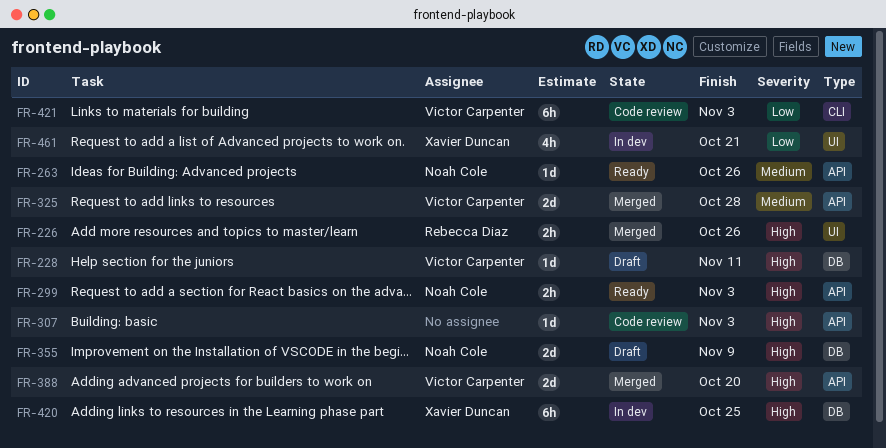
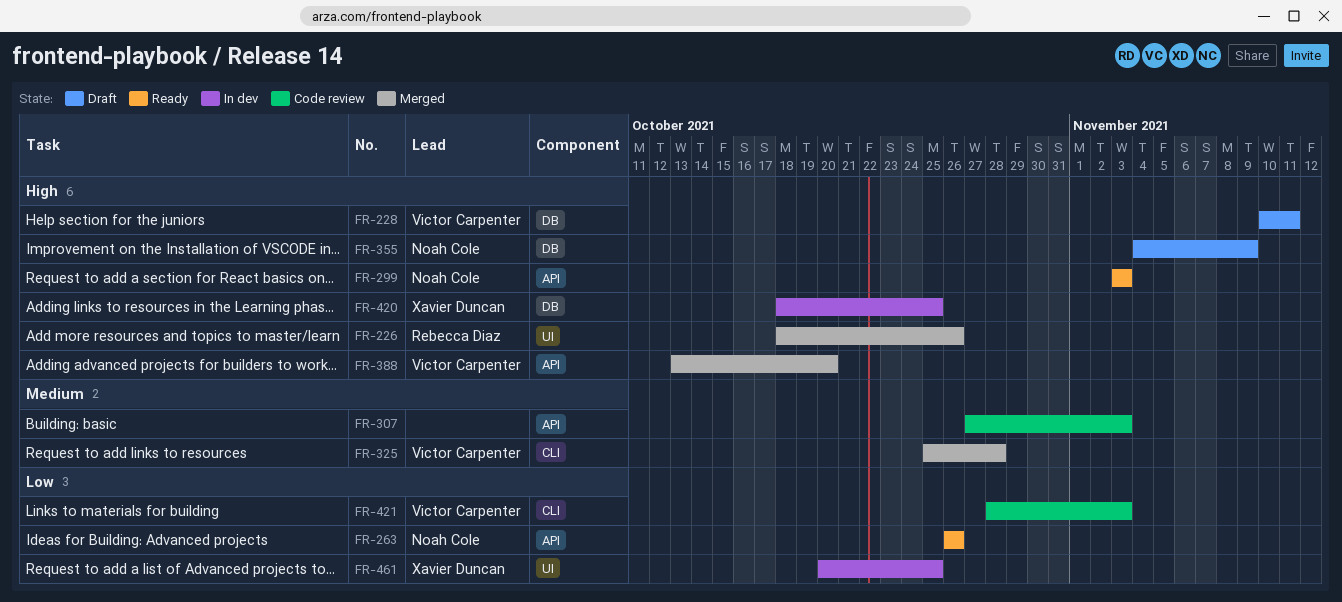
FR-263, priority: Medium -> Low
FR-307, priority: High -> Medium
FR-325, label: API -> CLI
FR-461, due: Oct 21 -> Oct 25

